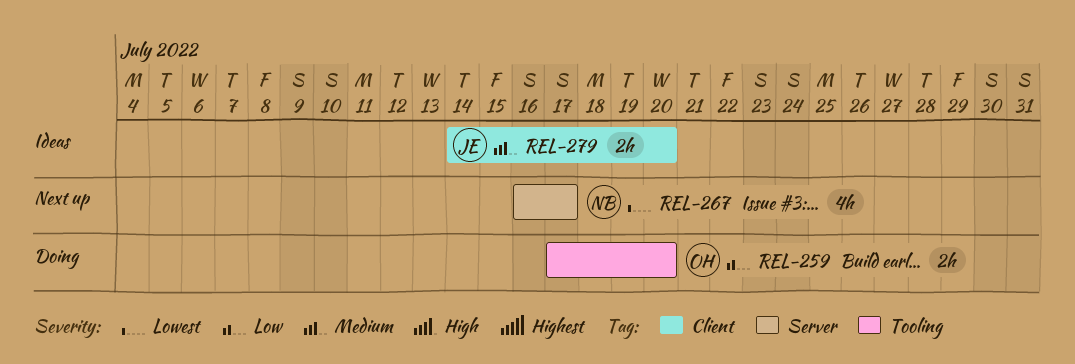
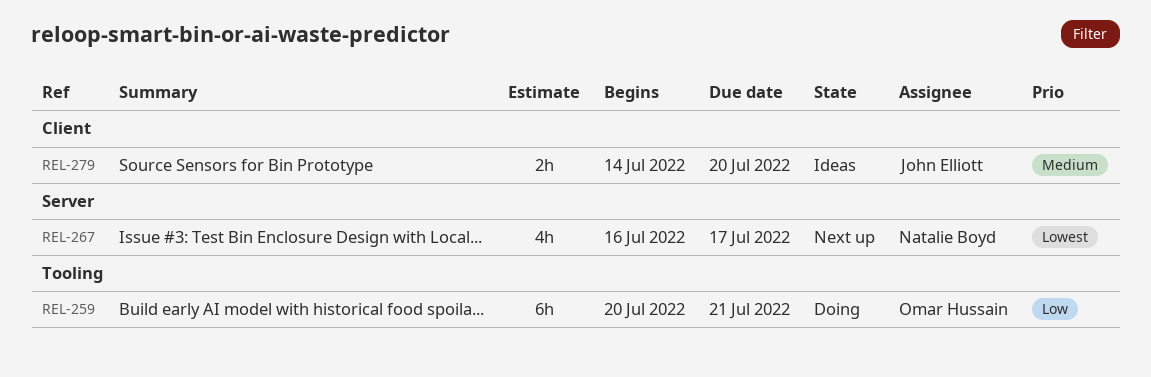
REL-259, estimate: 2h -> 6h
REL-259, start: Jul 17 -> Jul 20
REL-259, due: Jul 20 -> Jul 21

